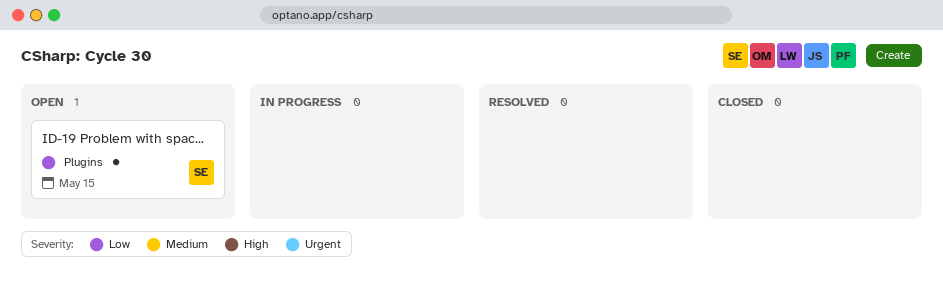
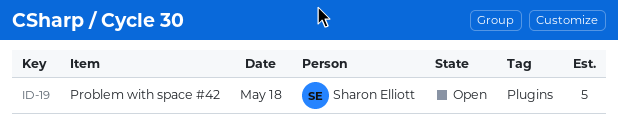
ID-19, estimate: 1 -> 5
ID-19, day: May 15 -> May 18

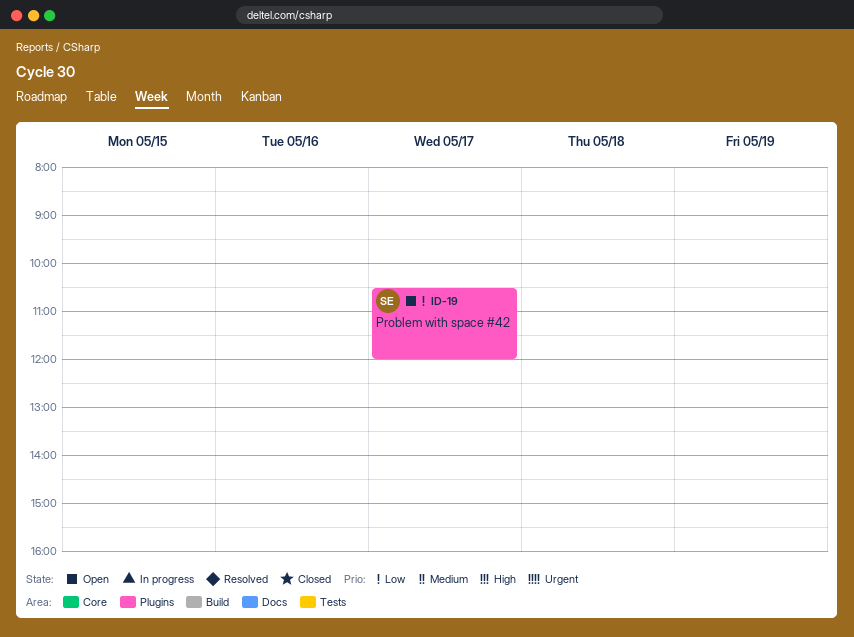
ID-19, day: May 18 -> May 17

